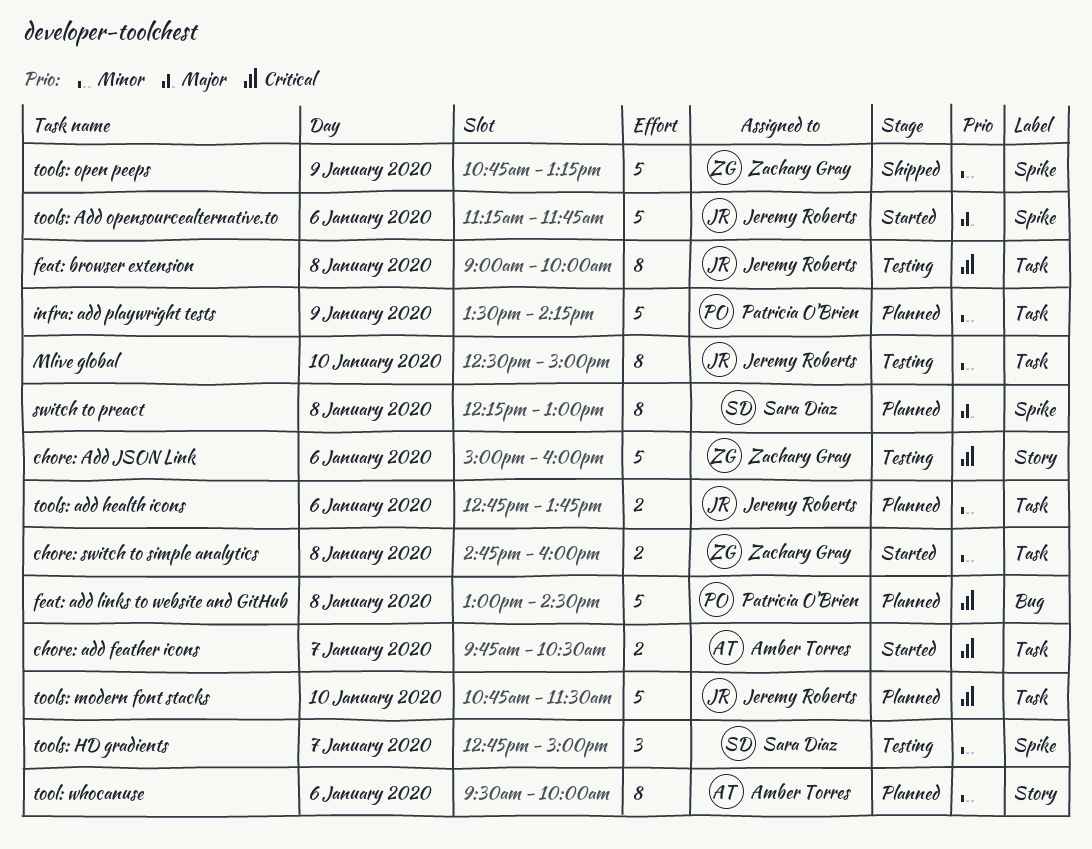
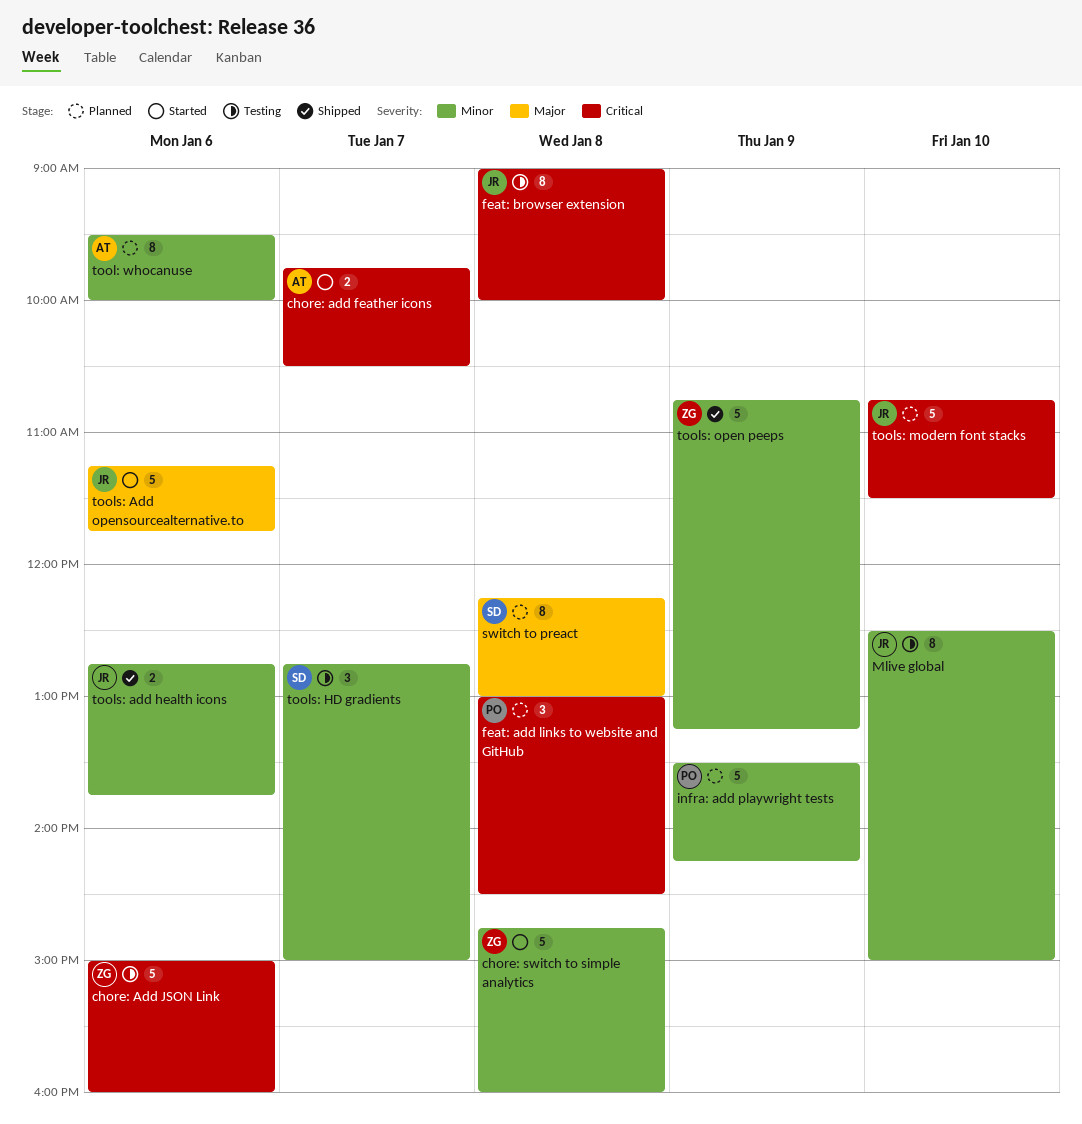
chore: switch to simple analytics, estimate: 2 -> 5
feat: add links to website and GitHub, estimate: 5 -> 3
tools: add health icons, status: Planned -> Shipped

